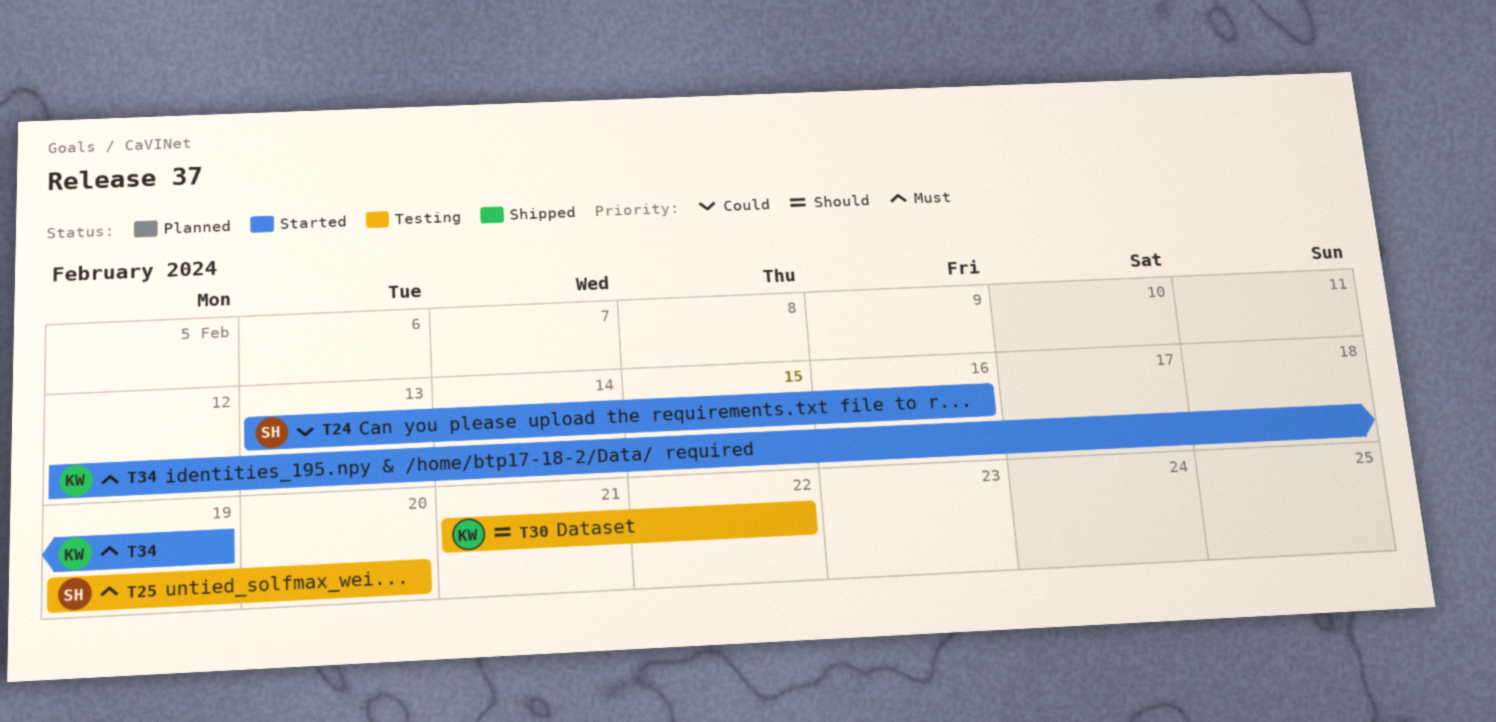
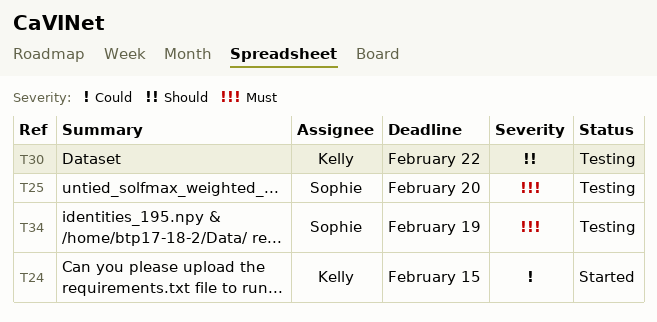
T24, owner: Sophie -> Kelly
T24, due: Feb 16 -> Feb 15
T34, status: Started -> Testing
T34, owner: Kelly -> Sophie

